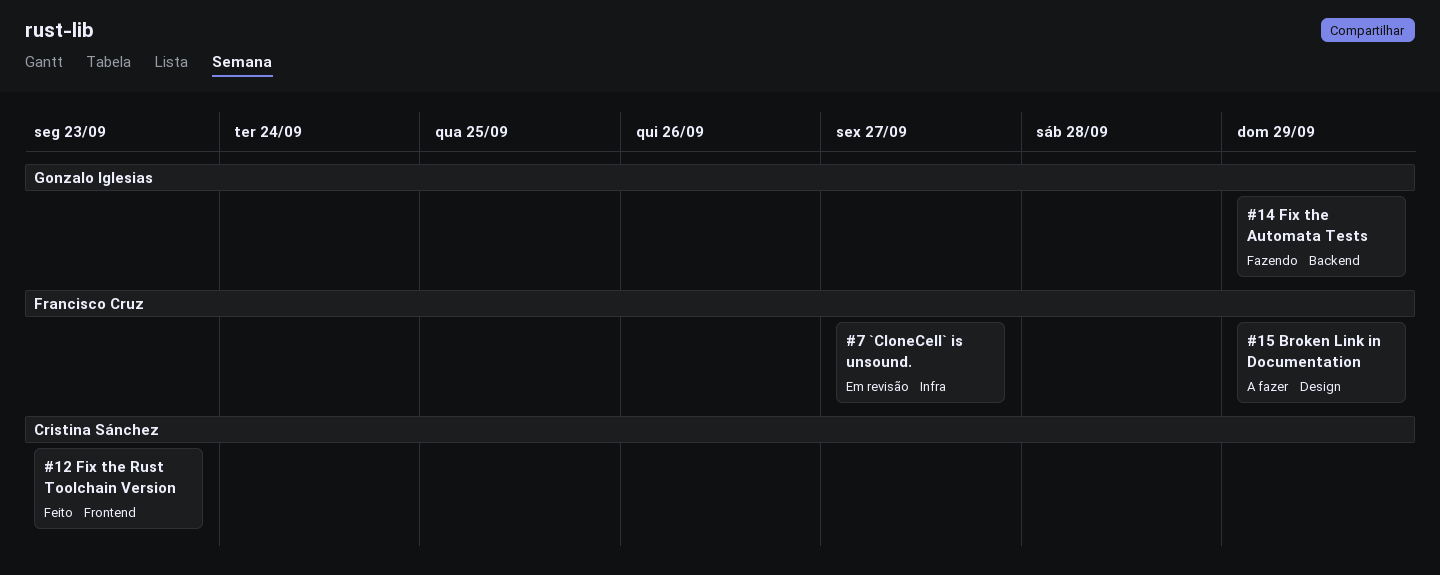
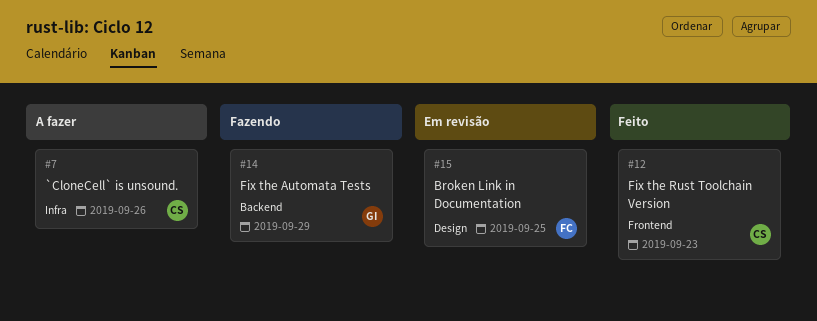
#7, status: Em revisão -> A fazer
#7, owner: Francisco Cruz -> Cristina Sánchez
#7, due: Sep 27 -> Sep 26
#15, status: A fazer -> Em revisão
#15, due: Sep 29 -> Sep 25

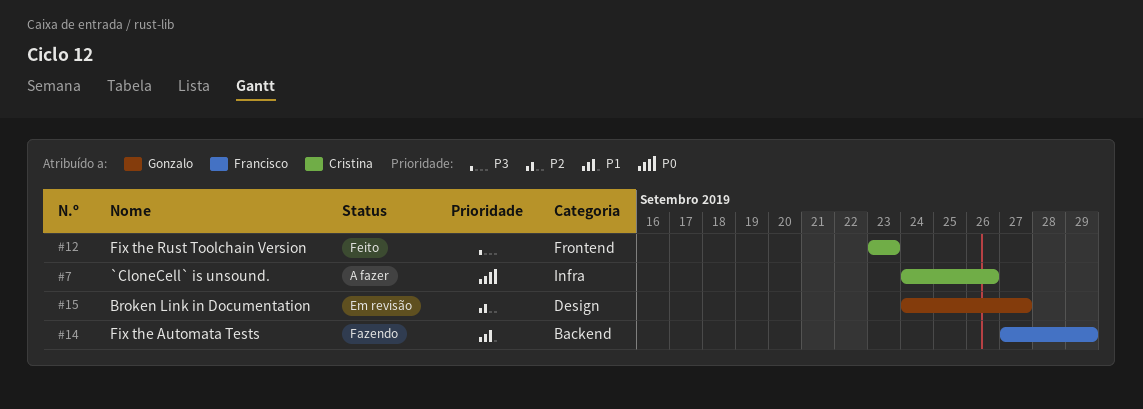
#14, owner: Gonzalo -> Francisco
#15, owner: Francisco -> Gonzalo
#15, due: Sep 25 -> Sep 27

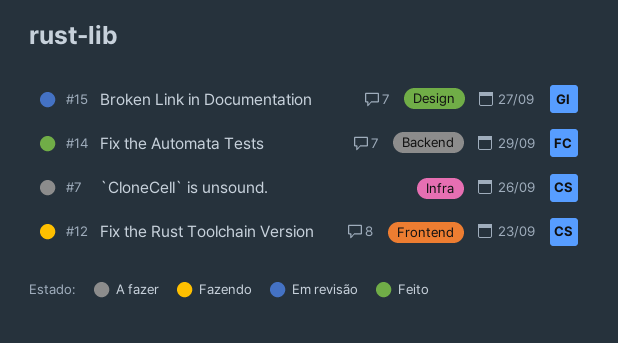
#12, status: Feito -> Fazendo
#14, status: Fazendo -> Feito

